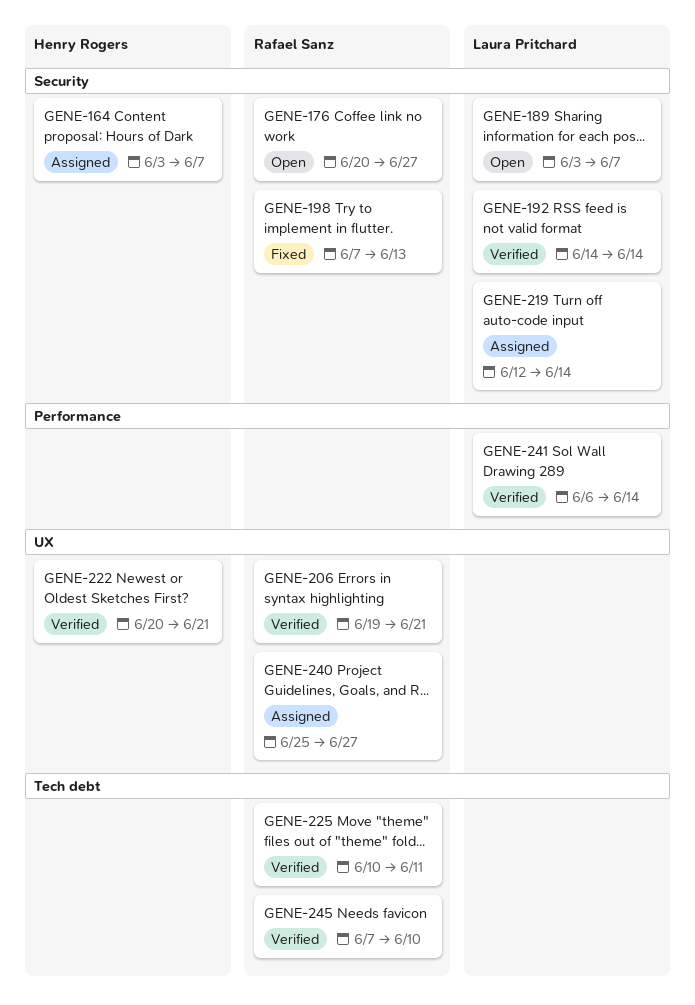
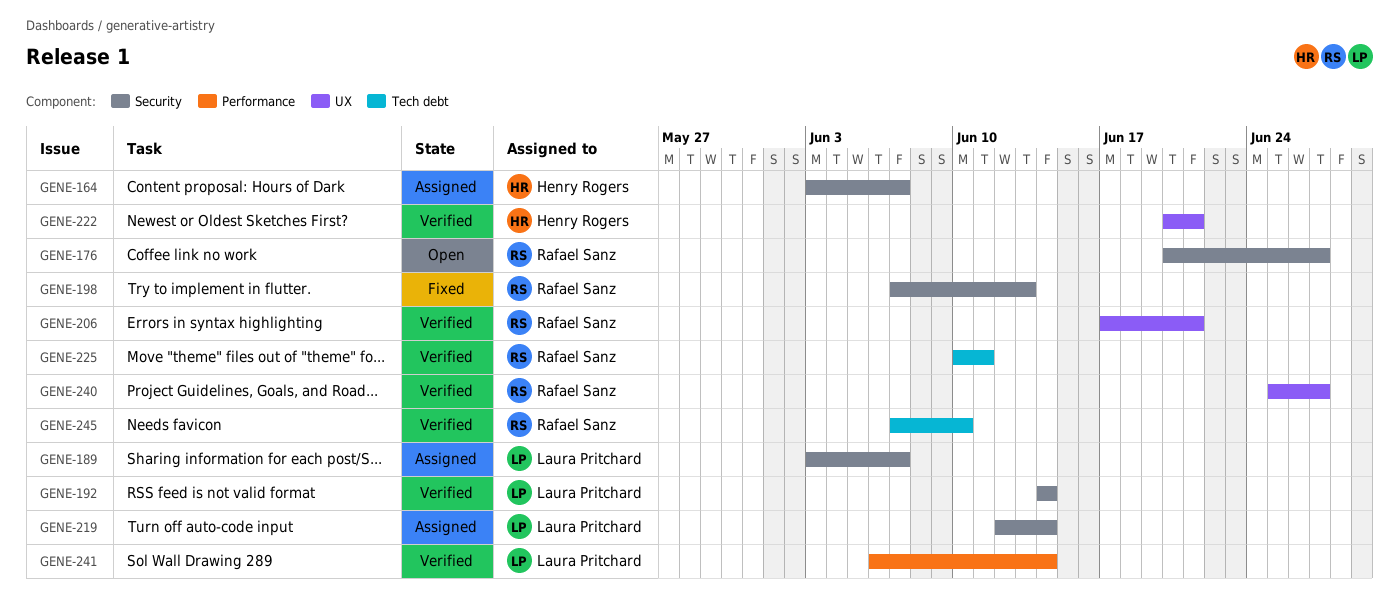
GENE-189, status: Open -> Assigned
GENE-206, start: Jun 19 -> Jun 17
GENE-240, status: Assigned -> Verified

